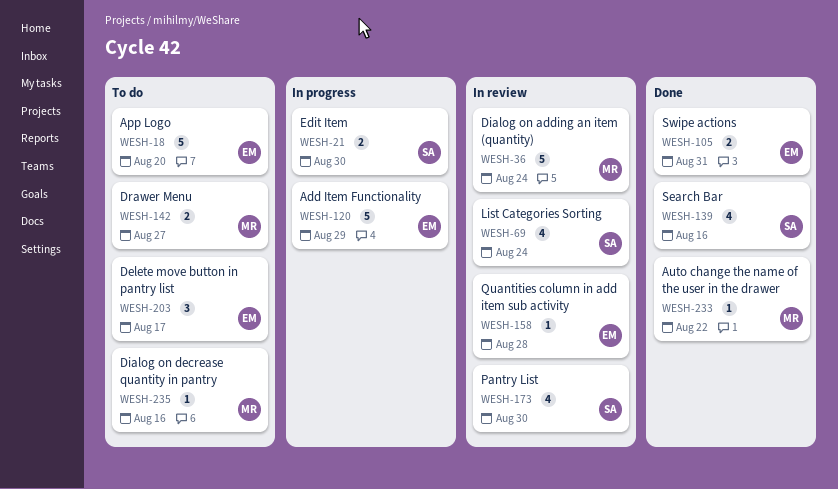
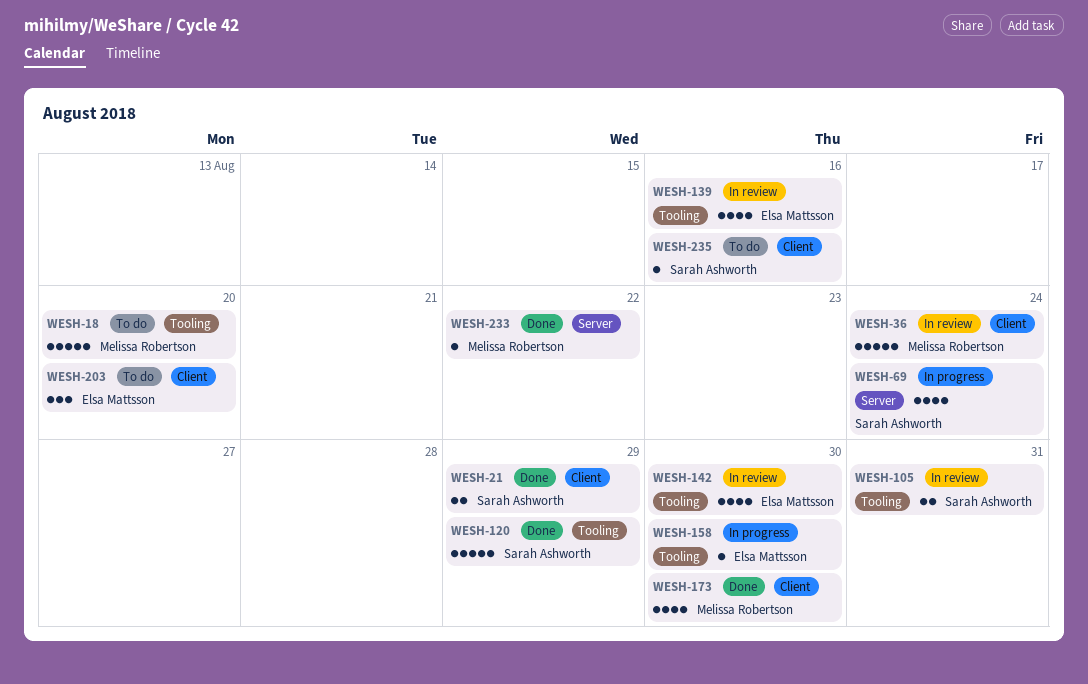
WESH-18, owner: Elsa Mattsson -> Melissa Robertson
WESH-21, status: In progress -> Done
WESH-21, due: Aug 30 -> Aug 29
WESH-69, status: In review -> In progress
WESH-105, status: Done -> In review
WESH-105, owner: Elsa Mattsson -> Sarah Ashworth
WESH-120, status: In progress -> Done
WESH-120, owner: Elsa Mattsson -> Sarah Ashworth
WESH-139, status: Done -> In review
WESH-139, owner: Sarah Ashworth -> Elsa Mattsson
WESH-142, status: To do -> In review
WESH-142, owner: Melissa Robertson -> Elsa Mattsson
WESH-142, estimate: 2 -> 4
WESH-142, due: Aug 27 -> Aug 30
WESH-158, status: In review -> In progress
WESH-158, due: Aug 28 -> Aug 30
WESH-173, status: In review -> Done
WESH-173, owner: Sarah Ashworth -> Melissa Robertson
WESH-203, due: Aug 17 -> Aug 20
WESH-235, owner: Melissa Robertson -> Sarah Ashworth

